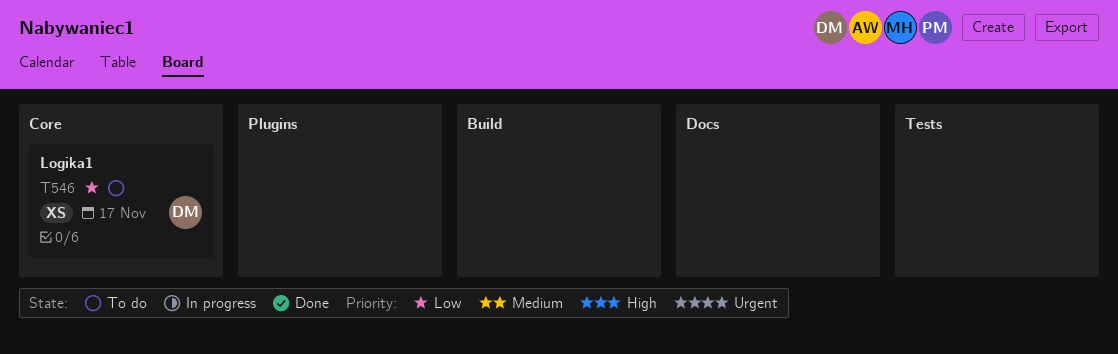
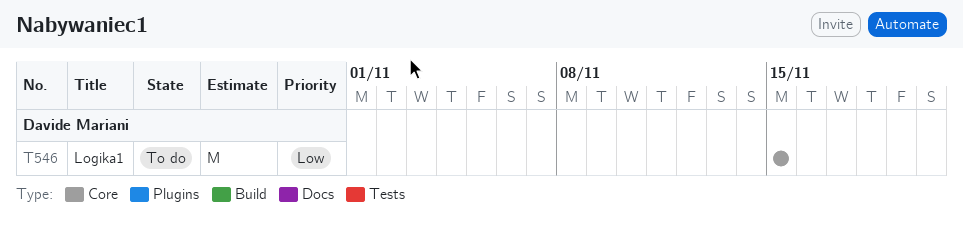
T546, estimate: XS -> M
T546, due: Nov 17 -> Nov 15

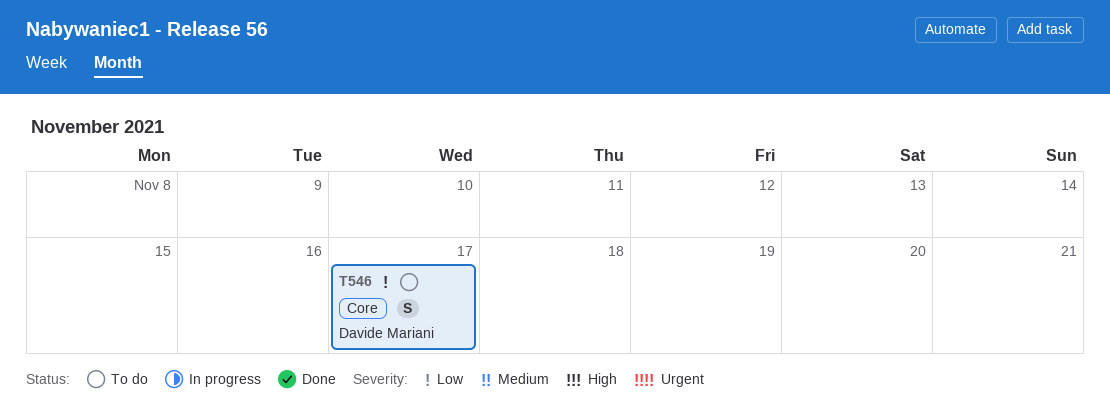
T546, estimate: M -> S
T546, due: Nov 15 -> Nov 17

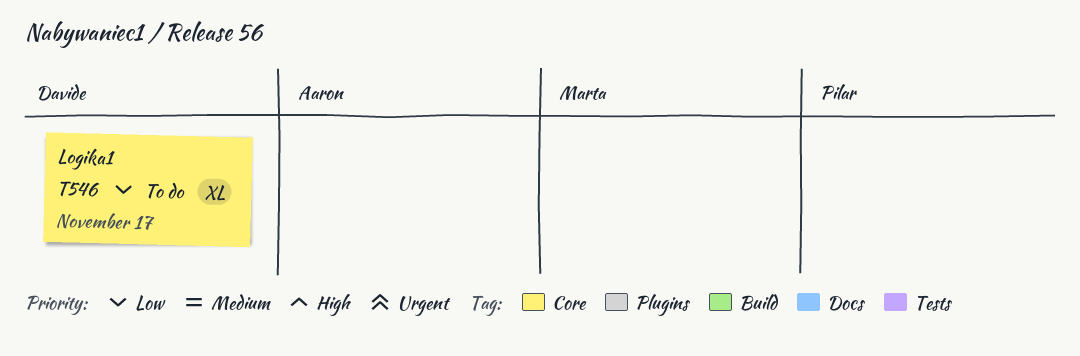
T546, estimate: S -> XL

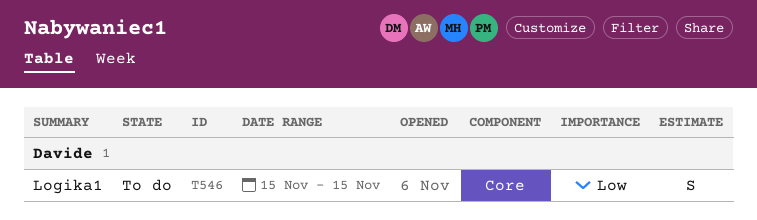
T546, estimate: XL -> S
T546, due: Nov 17 -> Nov 15

